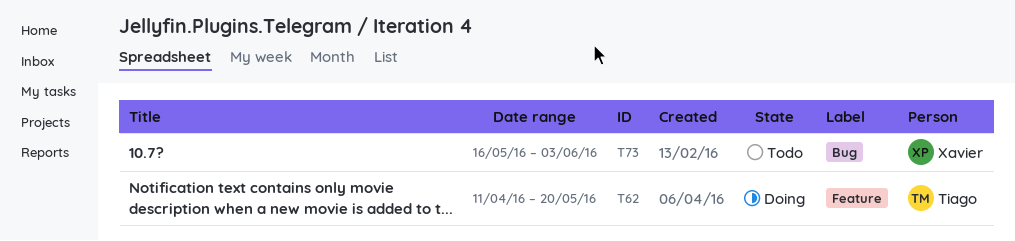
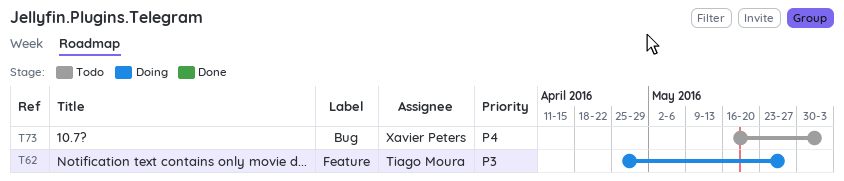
T62, start: Apr 11 -> Apr 25
T62, due: May 20 -> May 27

